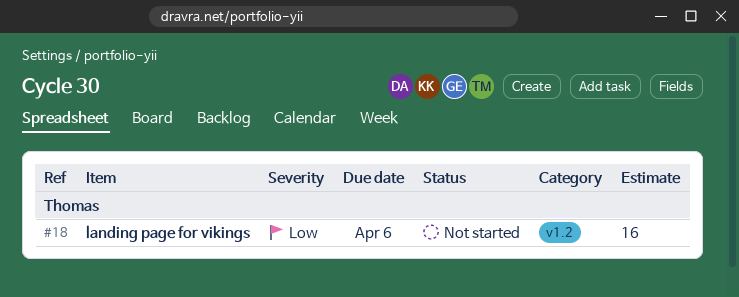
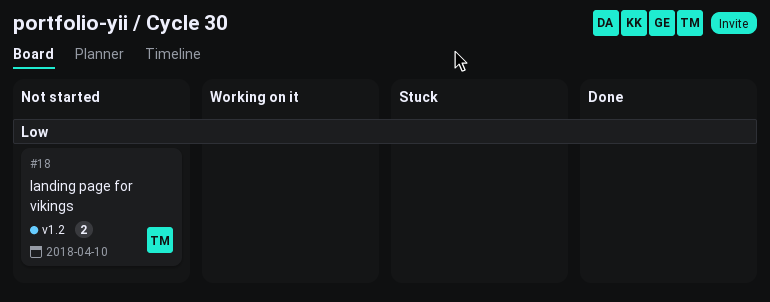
#18, estimate: 16 -> 2
#18, due: Apr 6 -> Apr 10

